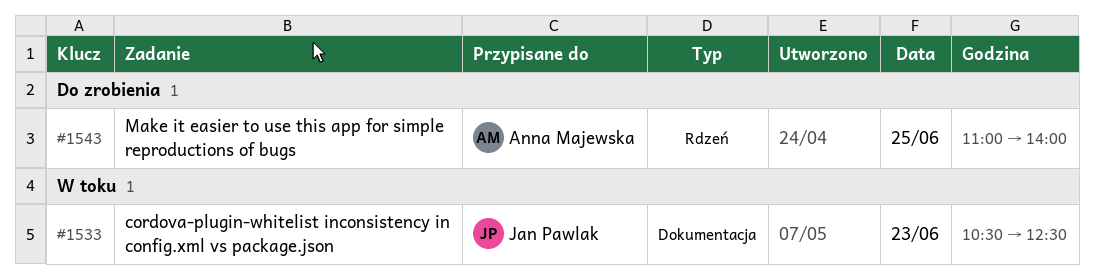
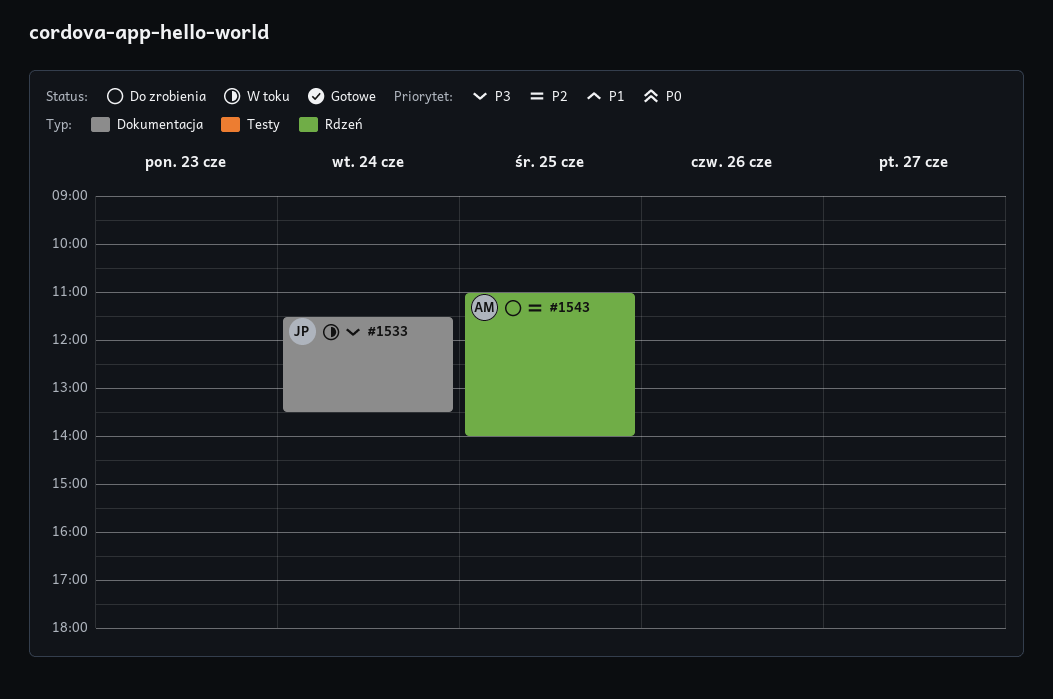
#1533, day: Jun 23 -> Jun 24
#1533, begins: 10:30 -> 11:30
#1533, ends: 12:30 -> 13:30

